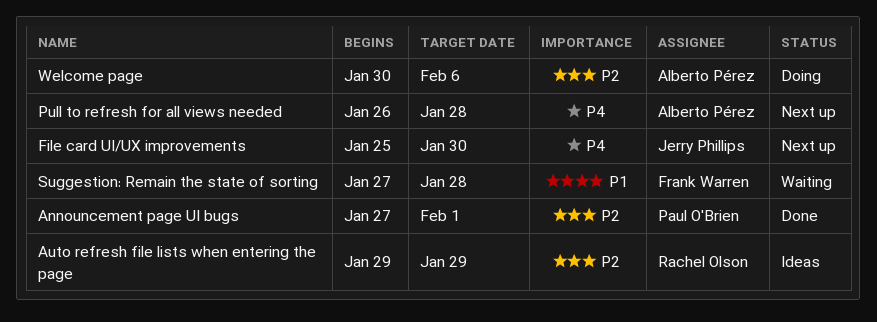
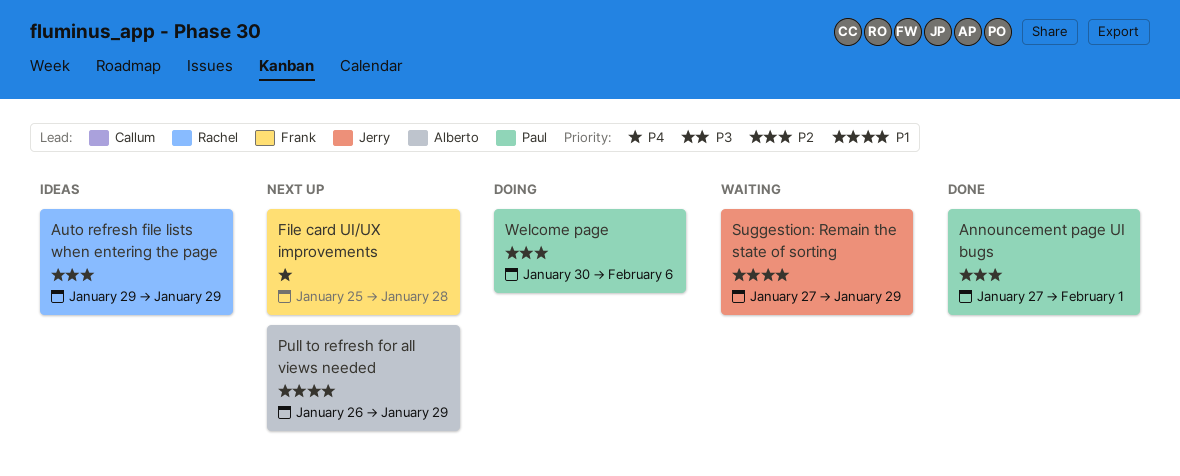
File card UI/UX improvements, owner: Jerry Phillips -> Frank Warren
File card UI/UX improvements, due: Jan 30 -> Jan 28
Pull to refresh for all views needed, priority: P4 -> P1
Pull to refresh for all views needed, due: Jan 28 -> Jan 29
Suggestion: Remain the state of sorting, owner: Frank Warren -> Jerry Phillips
Suggestion: Remain the state of sorting, due: Jan 28 -> Jan 29
Welcome page, owner: Alberto Pérez -> Paul O'Brien

